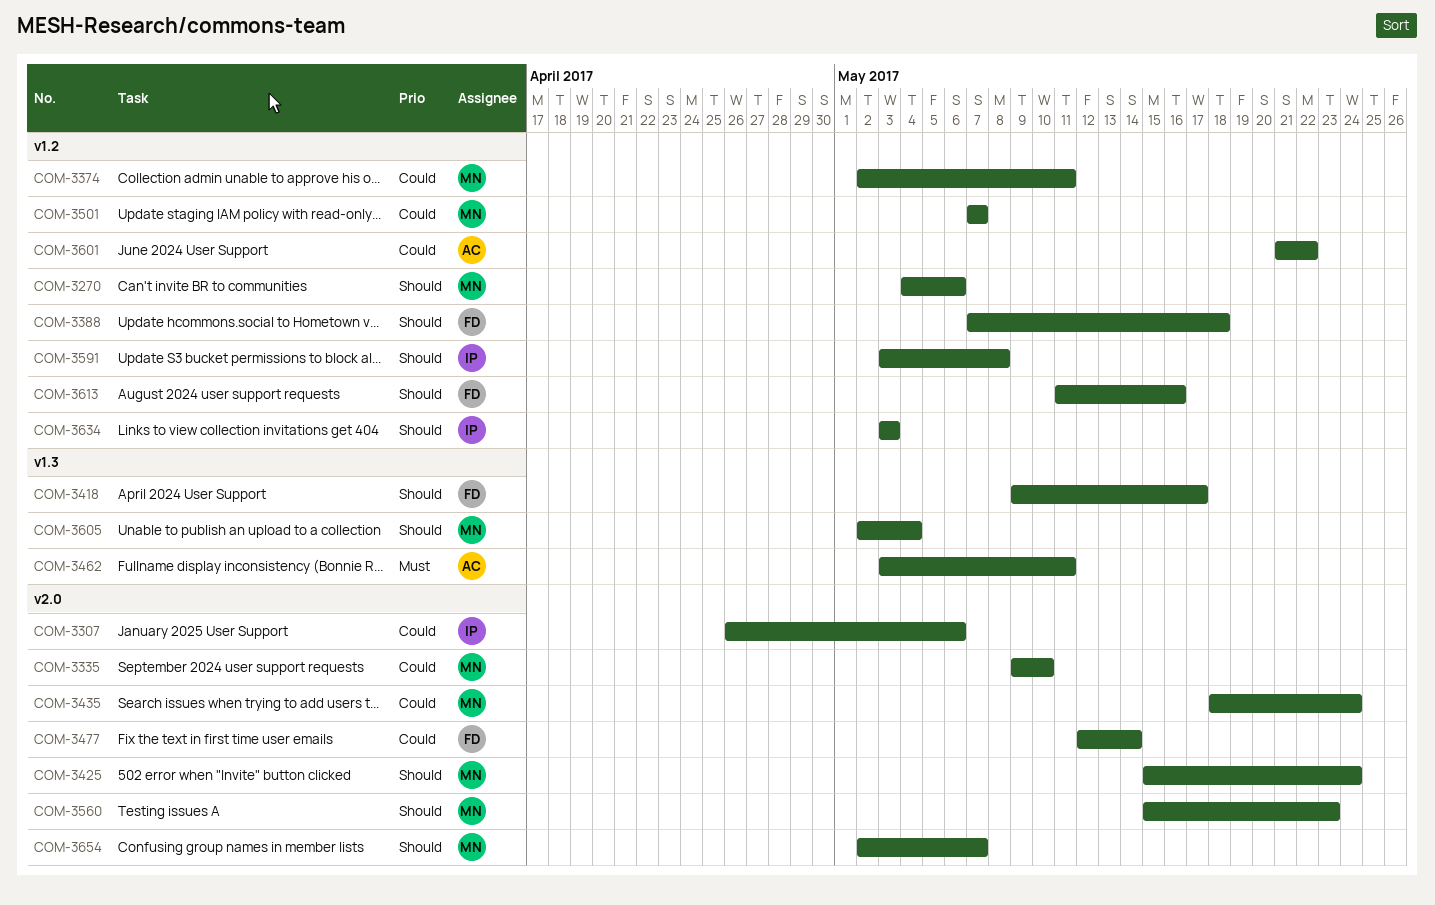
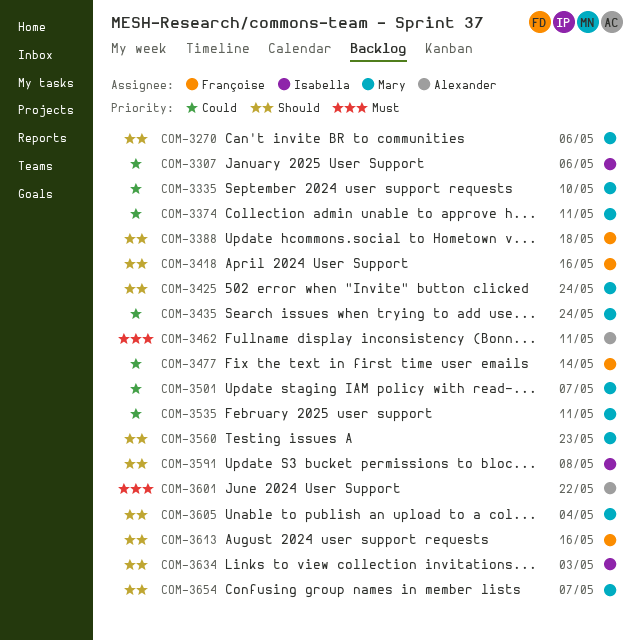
COM-3418, due: May 17 -> May 16
COM-3535: none -> present
COM-3601, priority: Could -> Must

